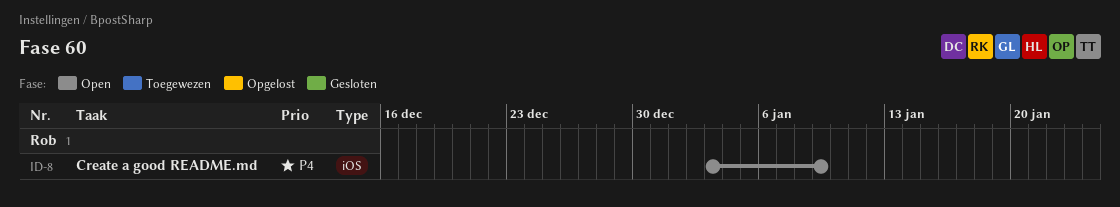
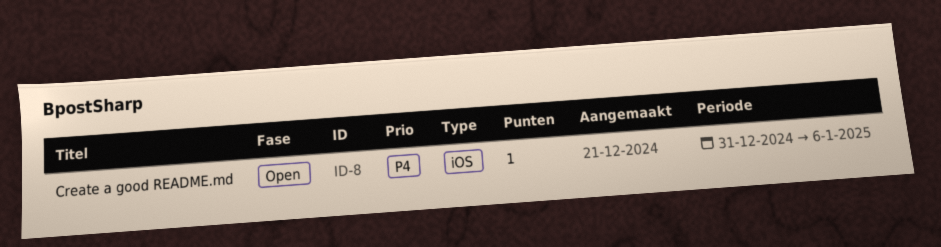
ID-8, start: Jan 3 -> Dec 31
ID-8, due: Jan 9 -> Jan 6

